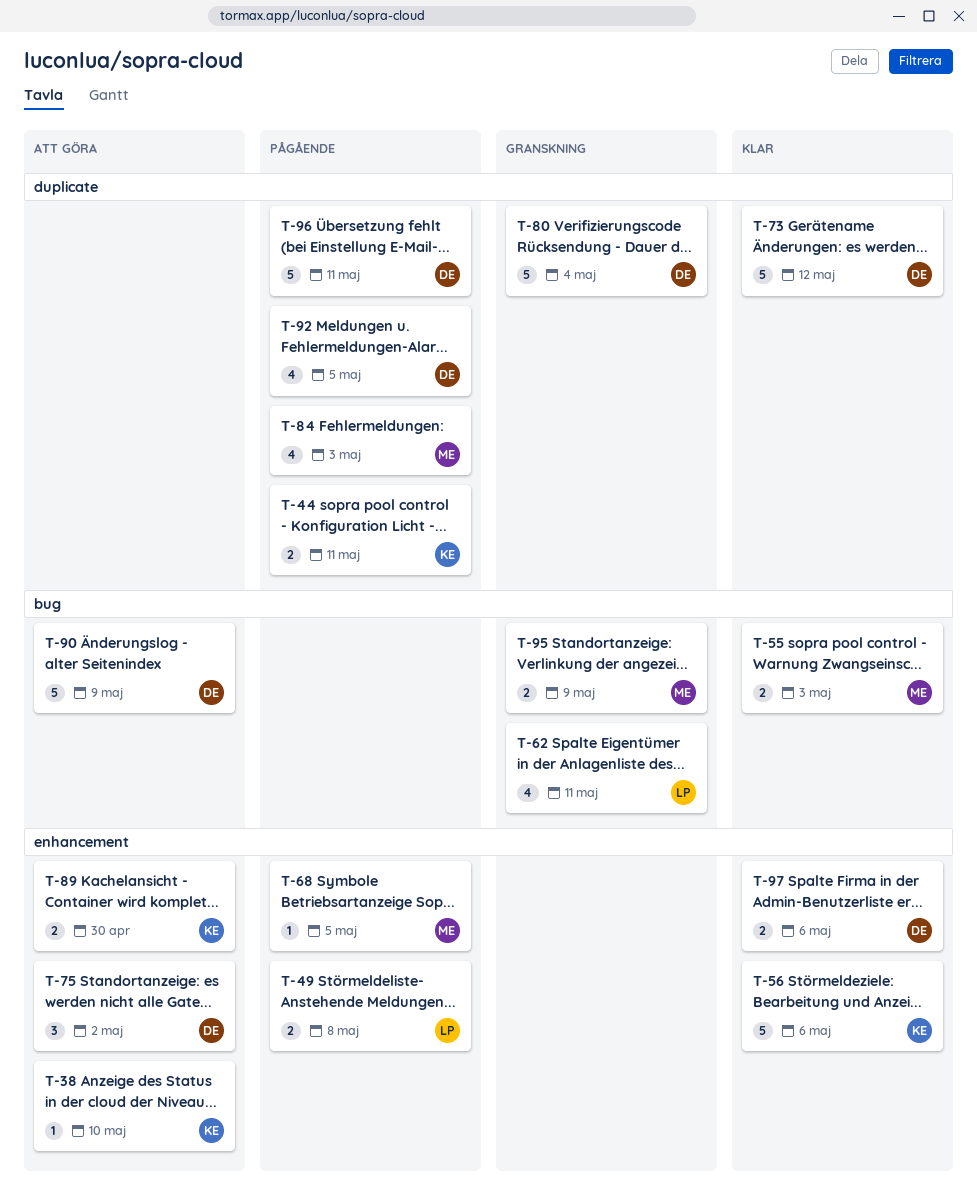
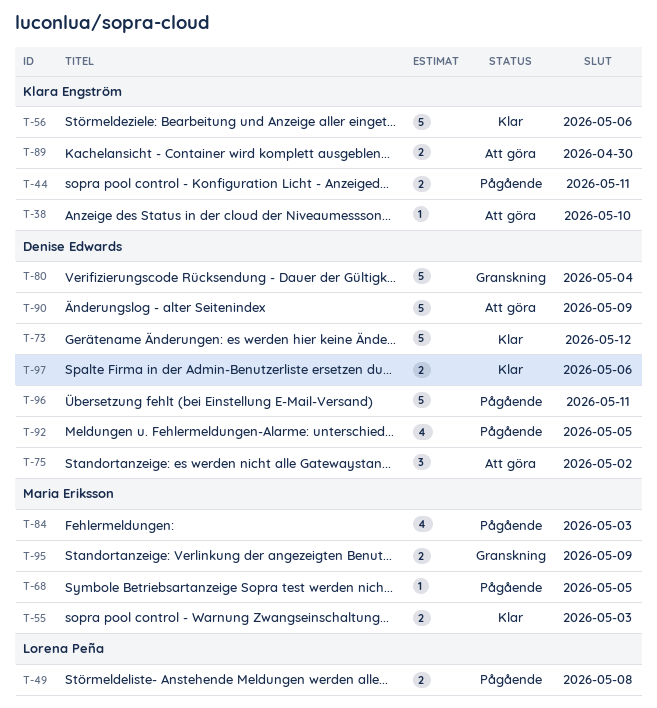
T-62: present -> none

